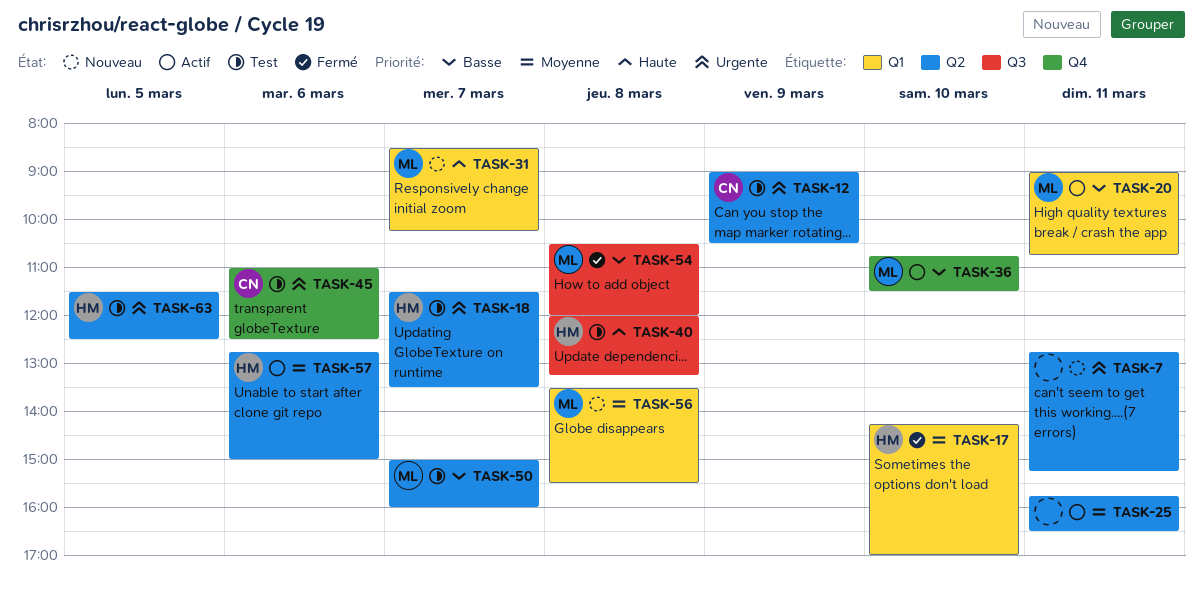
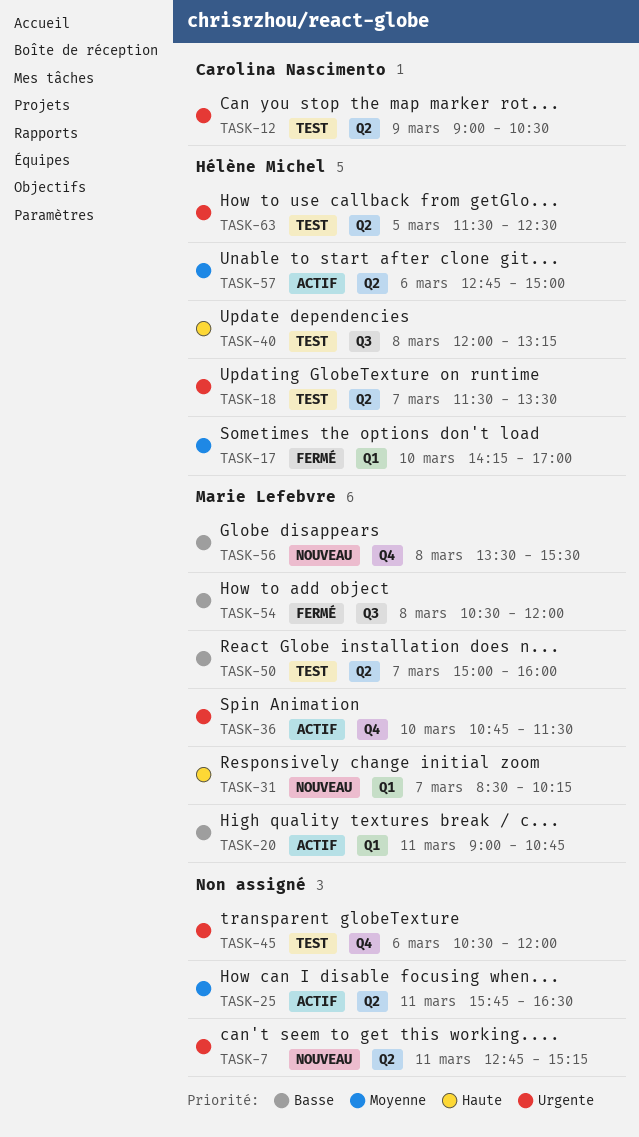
TASK-36, priority: Basse -> Urgente
TASK-45, owner: Carolina Nascimento -> none
TASK-45, begins: 11:00 -> 10:30
TASK-45, ends: 12:30 -> 12:00
TASK-56, priority: Moyenne -> Basse
TASK-56, label: Q1 -> Q4

